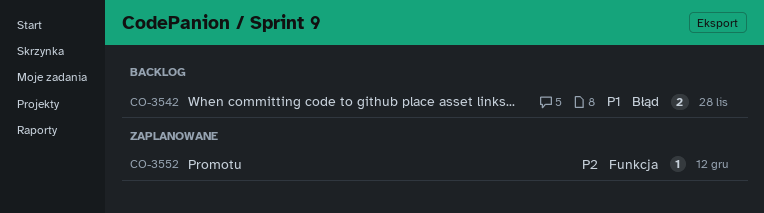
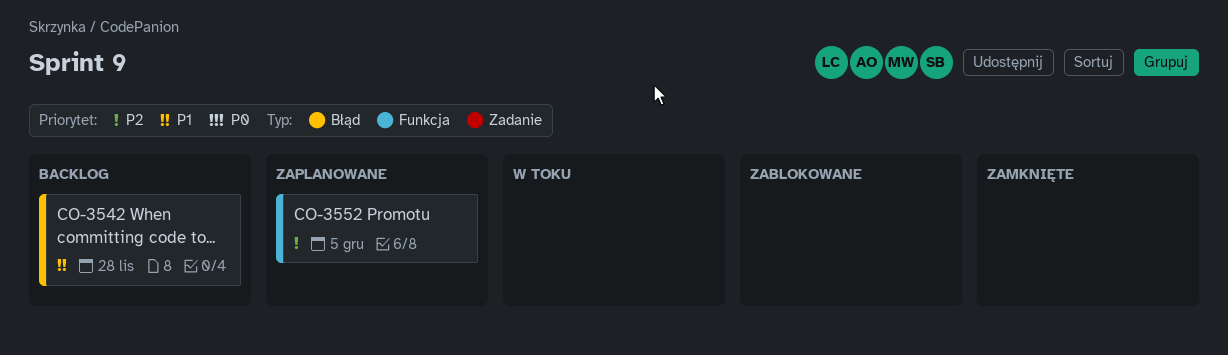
CO-3552, due: Dec 12 -> Dec 5

